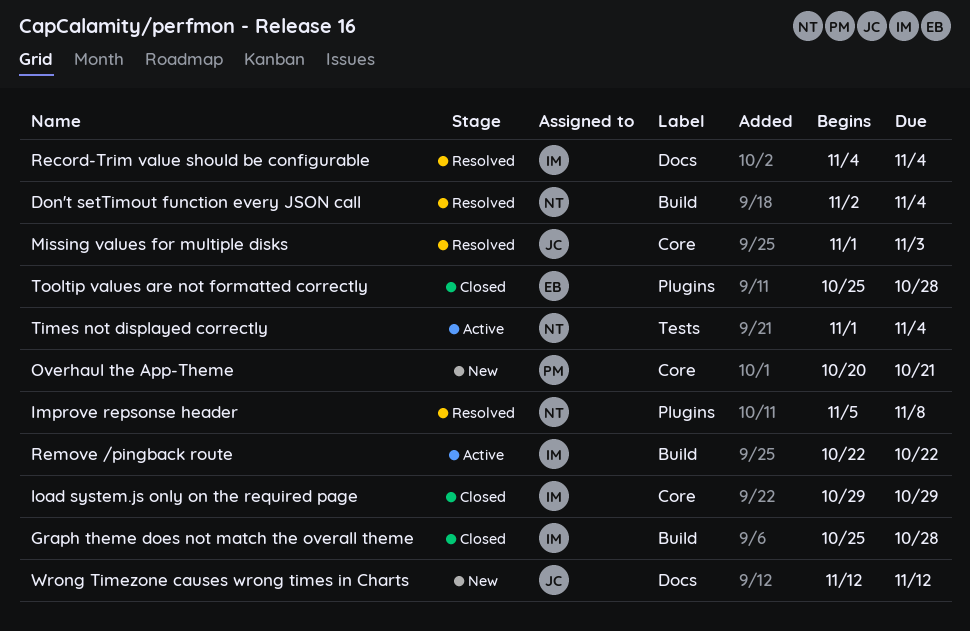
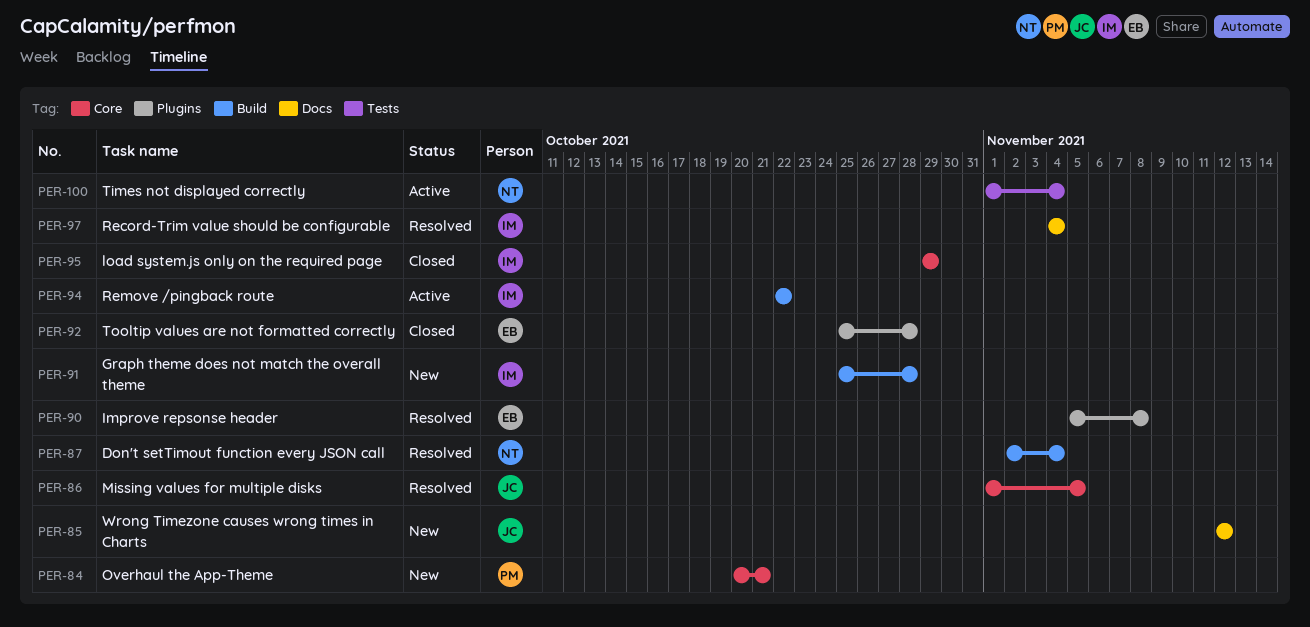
Graph theme does not match the overall theme, status: Closed -> New
Improve repsonse header, owner: NT -> EB
Missing values for multiple disks, due: Nov 3 -> Nov 5

